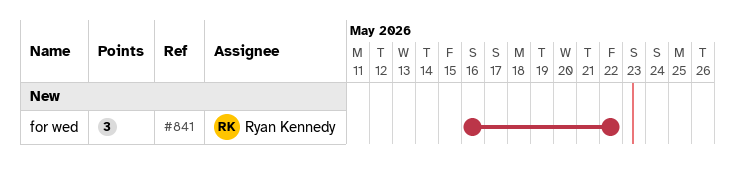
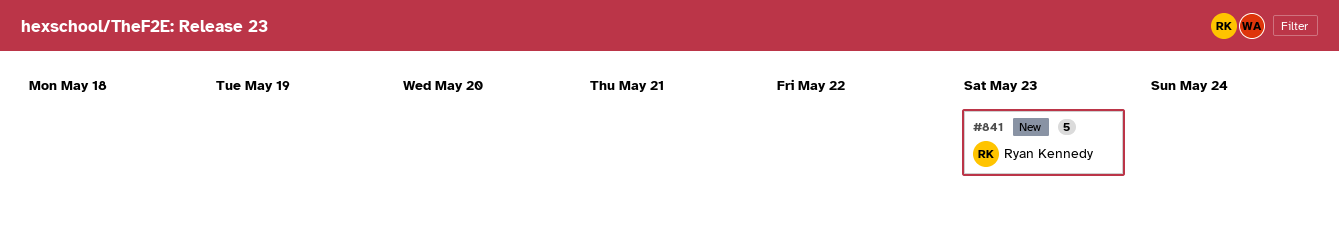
#841, estimate: 3 -> 5
#841, due: May 22 -> May 23

